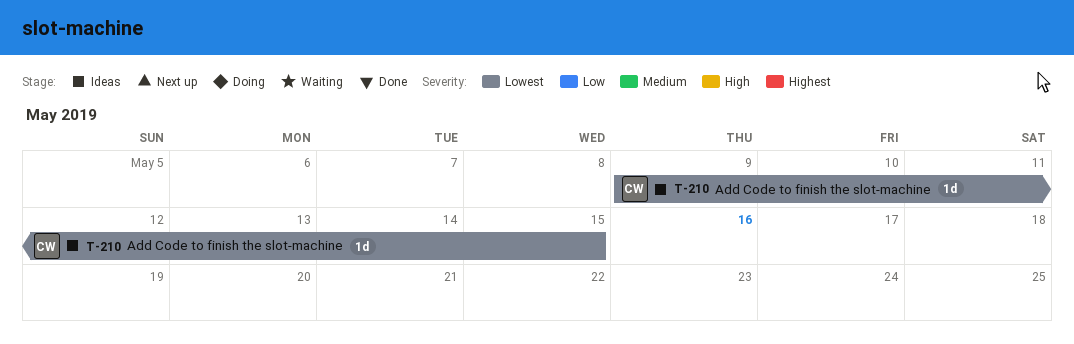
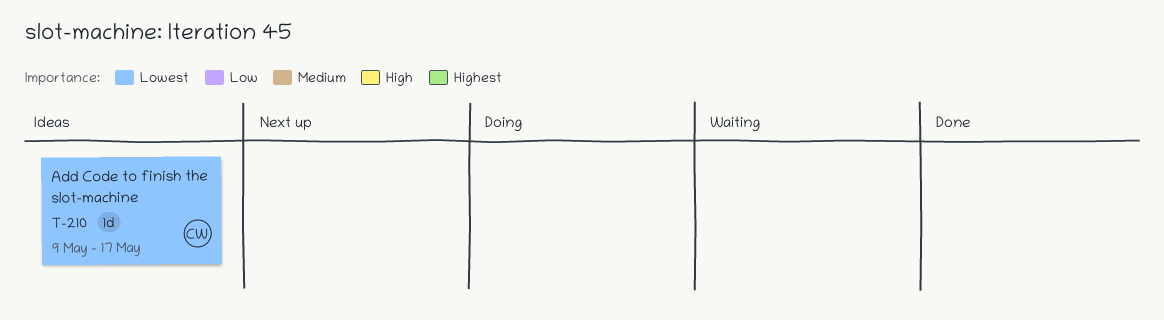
T-210, due: May 15 -> May 17

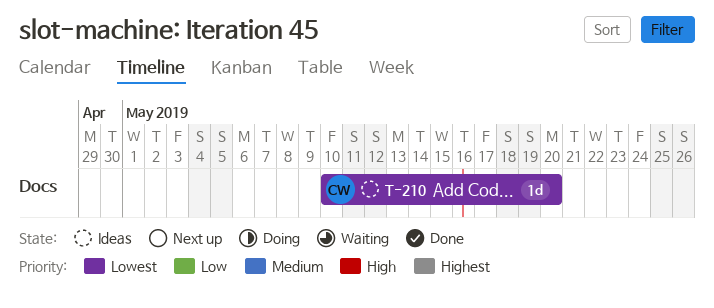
T-210, start: May 9 -> May 10
T-210, due: May 17 -> May 20

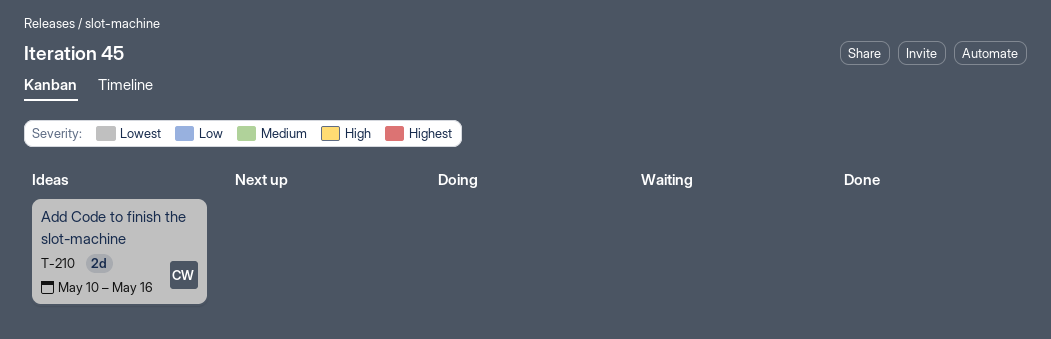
T-210, estimate: 1d -> 2d
T-210, due: May 20 -> May 16

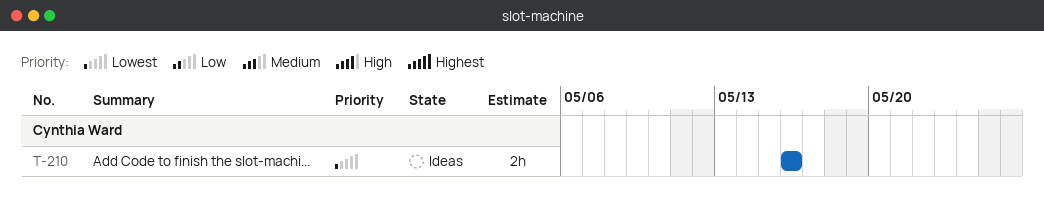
T-210, estimate: 2d -> 2h
T-210, start: May 10 -> May 16

